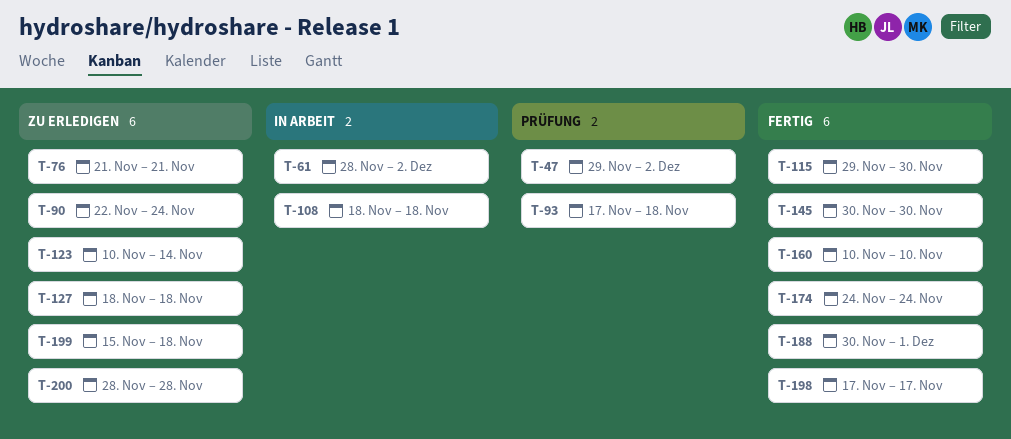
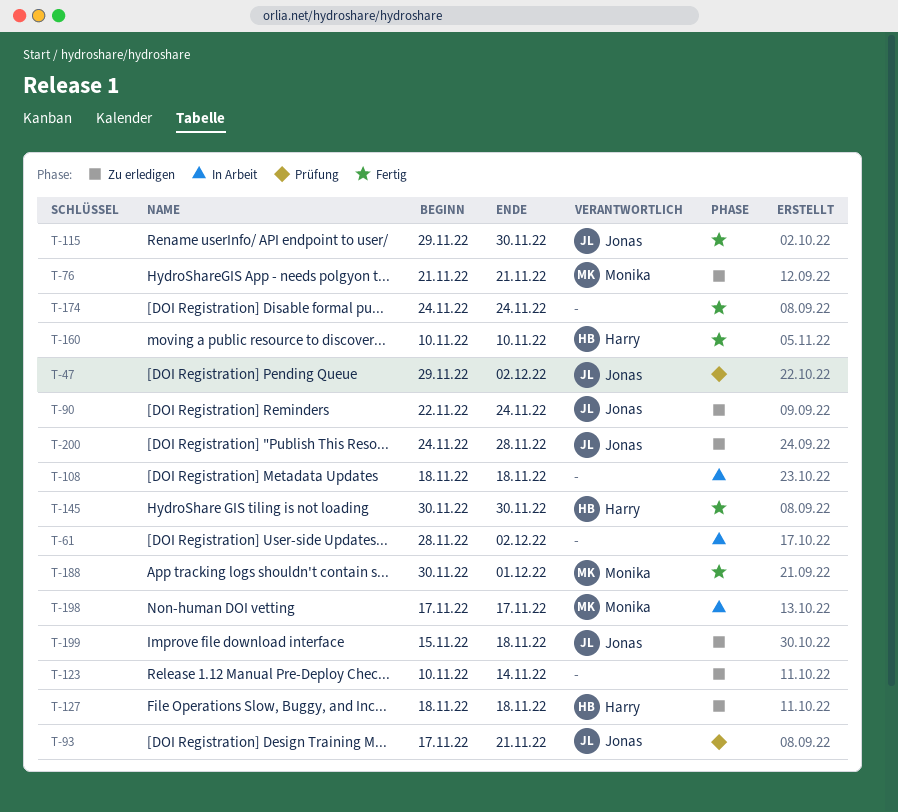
T-93, due: Nov 18 -> Nov 21
T-198, status: Fertig -> In Arbeit
T-200, start: Nov 28 -> Nov 24

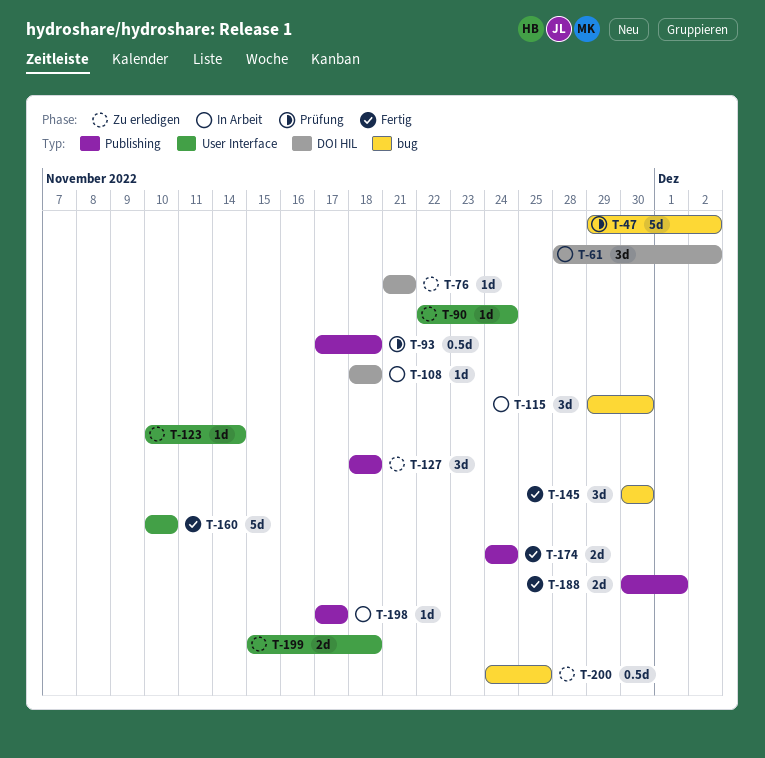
T-93, due: Nov 21 -> Nov 18
T-115, status: Fertig -> In Arbeit
T-200, due: Nov 28 -> Nov 25

